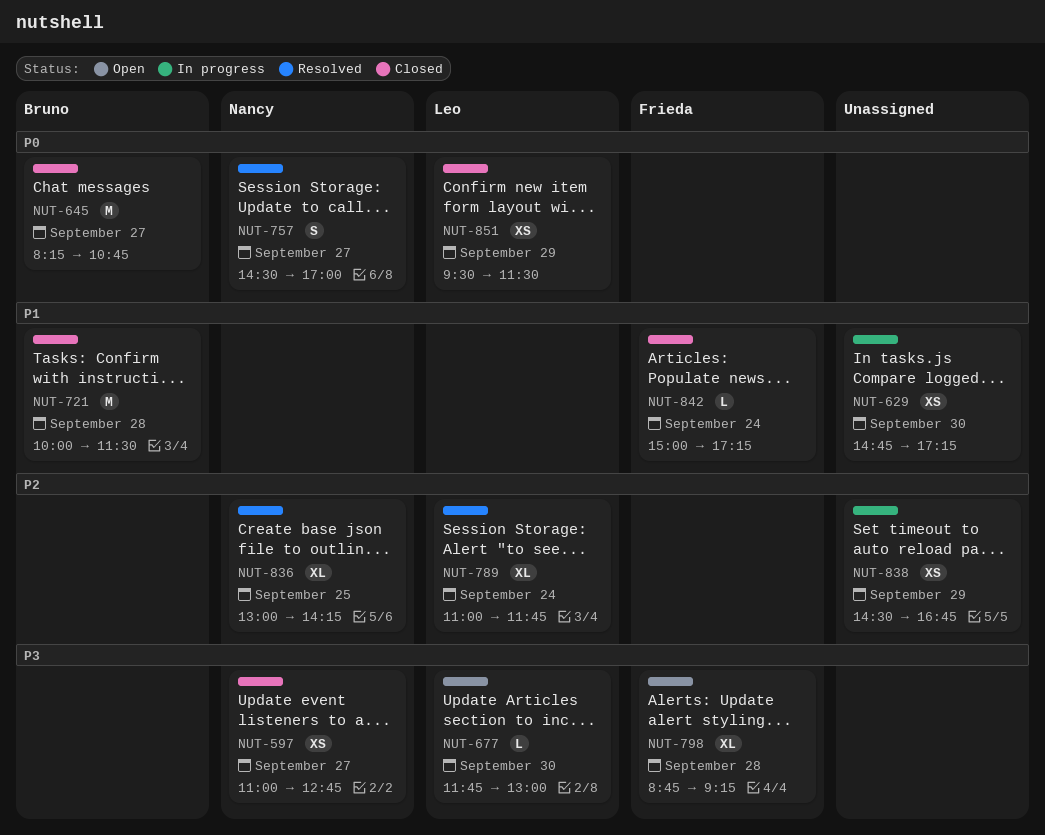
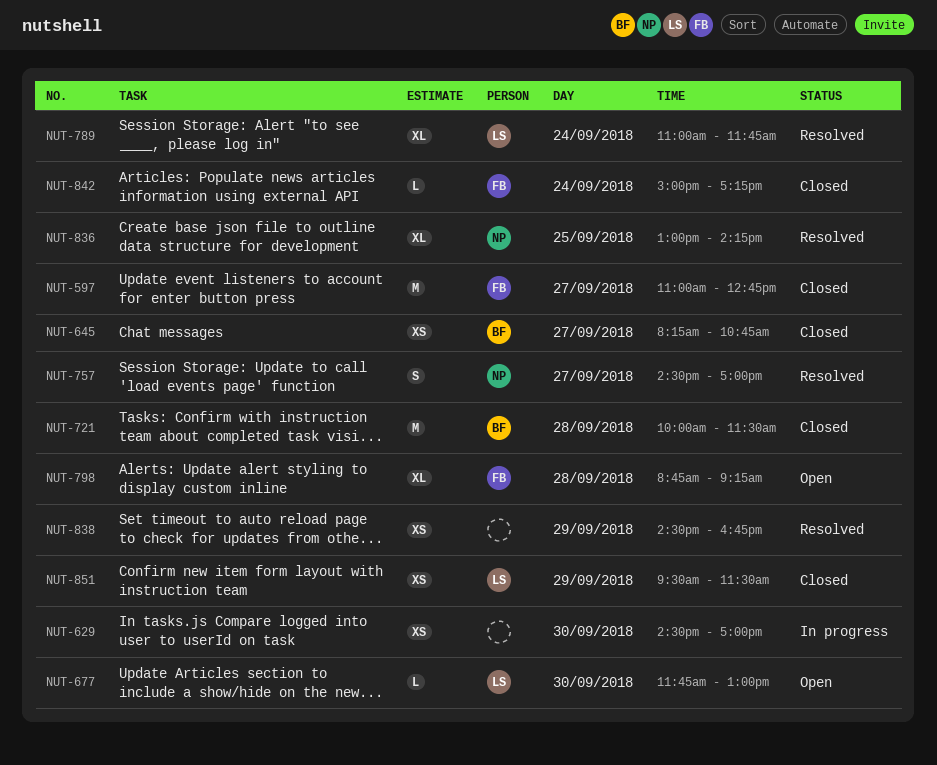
NUT-597, owner: Nancy -> Frieda
NUT-597, estimate: XS -> M
NUT-629, begins: 14:45 -> 14:30
NUT-629, ends: 17:15 -> 17:00
NUT-645, estimate: M -> XS
NUT-838, status: In progress -> Resolved

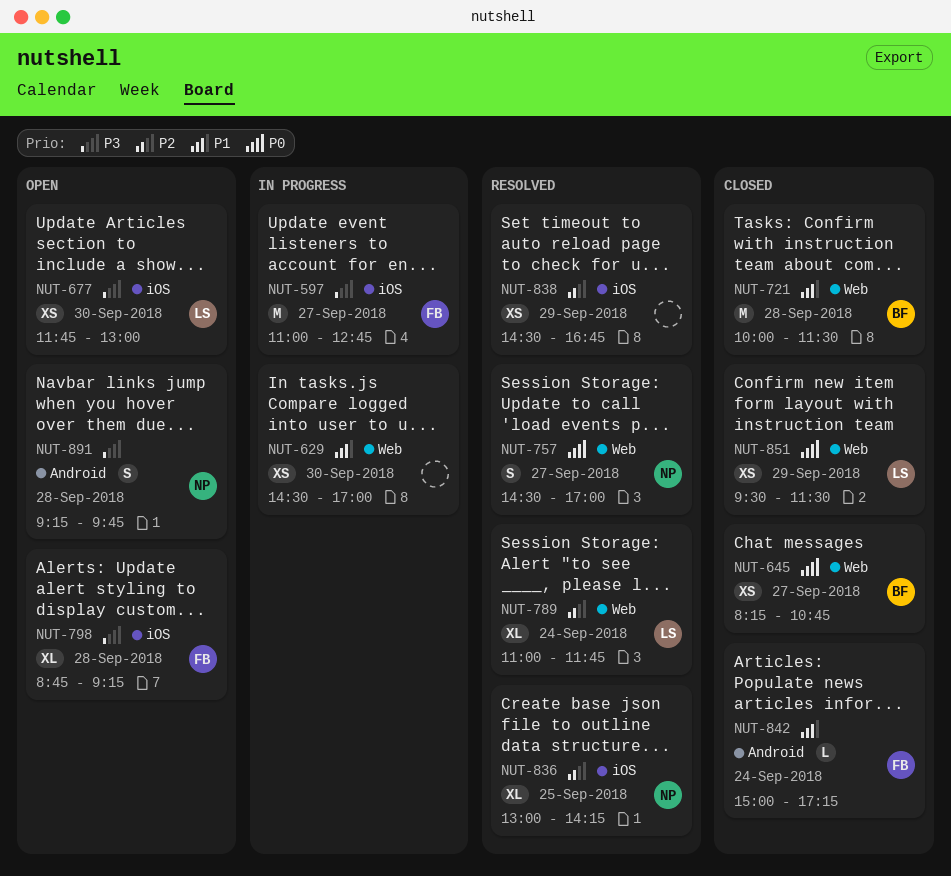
NUT-597, status: Closed -> In progress
NUT-677, estimate: L -> XS
NUT-891: none -> present

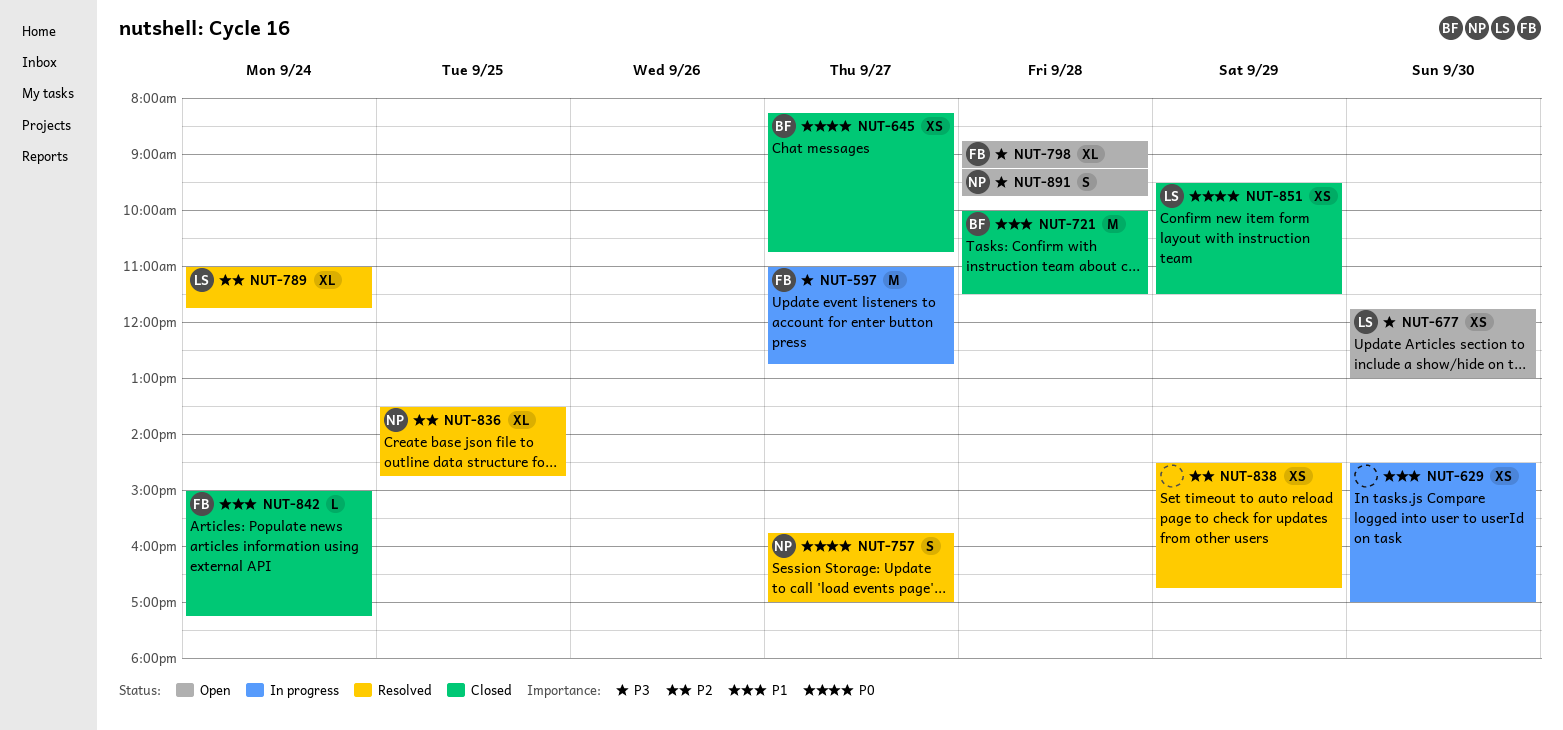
NUT-757, begins: 14:30 -> 15:45
NUT-836, begins: 13:00 -> 13:30
NUT-836, ends: 14:15 -> 14:45

